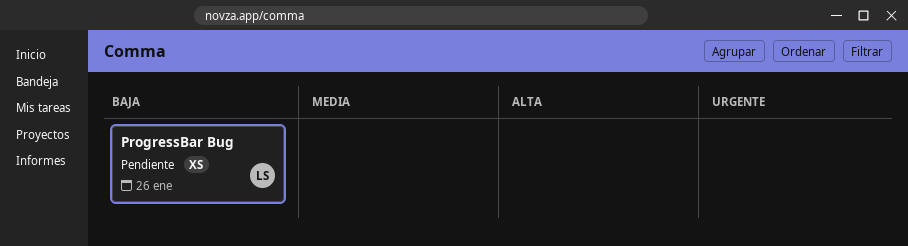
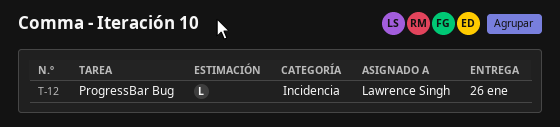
ProgressBar Bug, estimate: XS -> L

